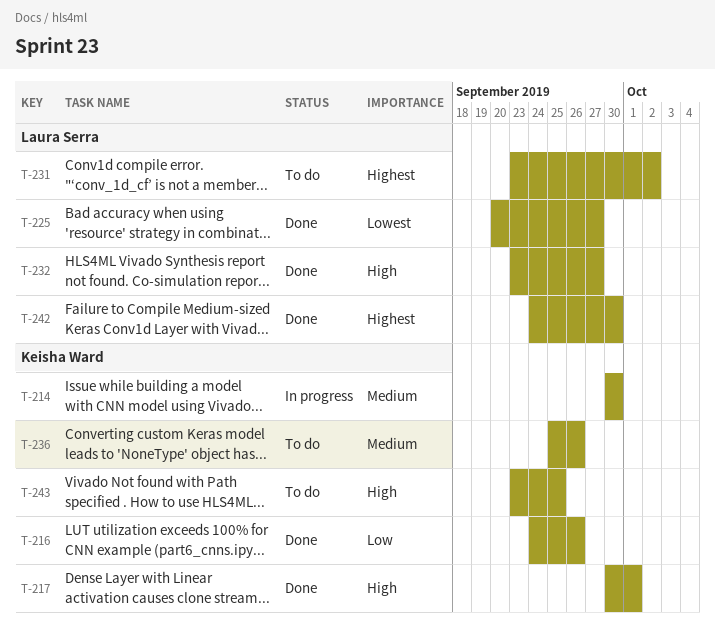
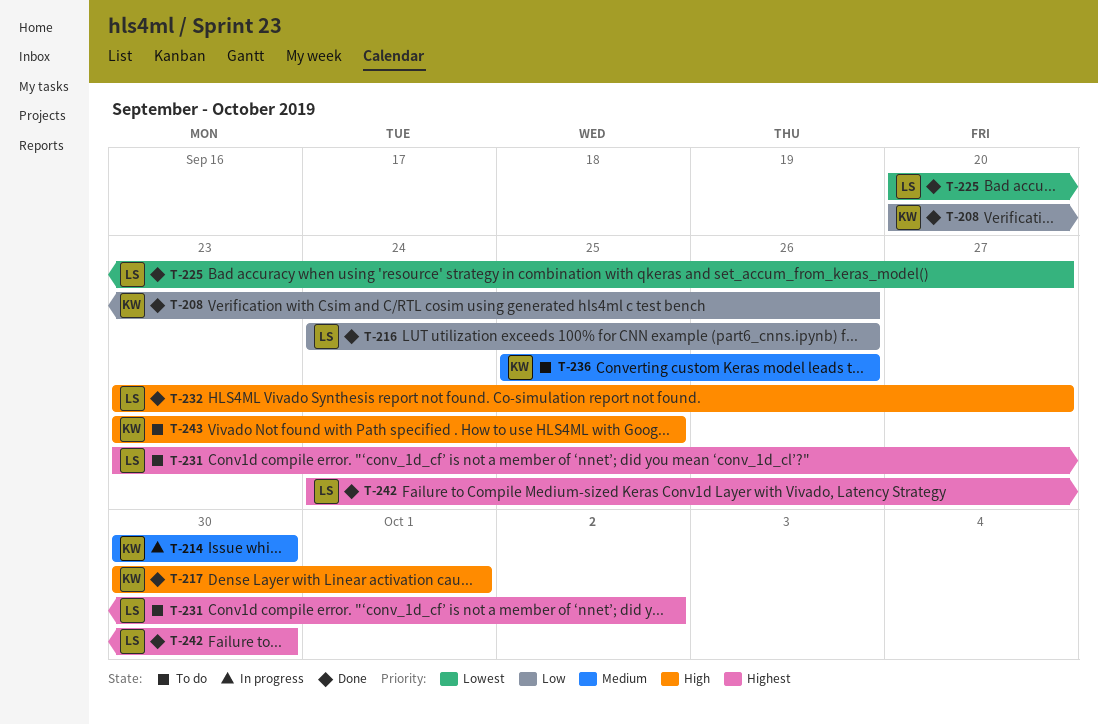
T-208: none -> present
T-216, owner: Keisha Ward -> Laura Serra

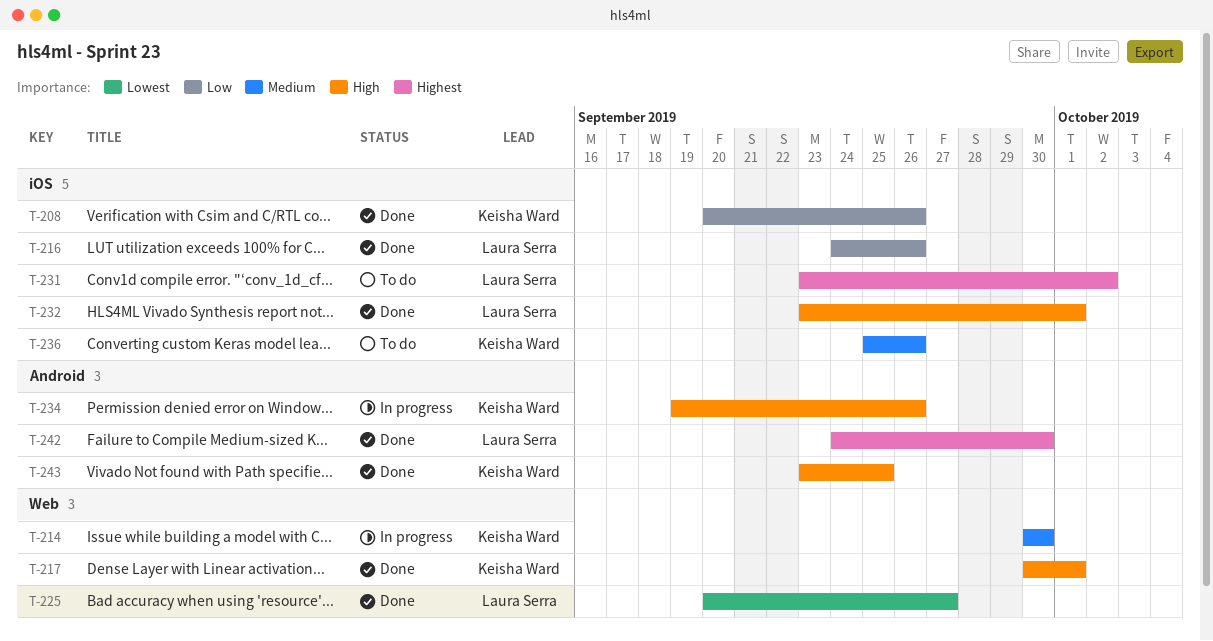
T-232, due: Sep 27 -> Oct 1
T-234: none -> present
T-243, status: To do -> Done

